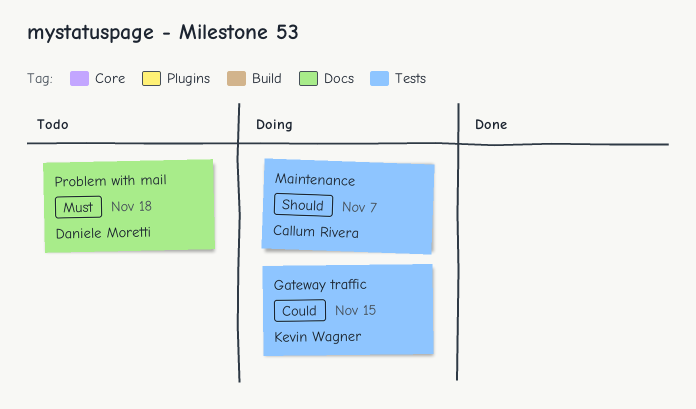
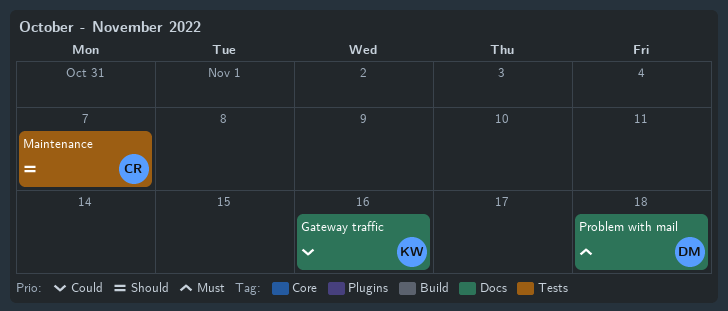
Gateway traffic, label: Tests -> Docs
Gateway traffic, due: Nov 15 -> Nov 16

